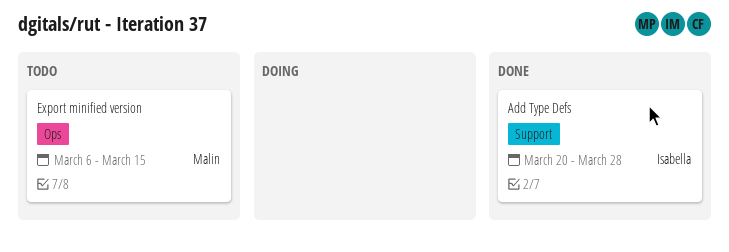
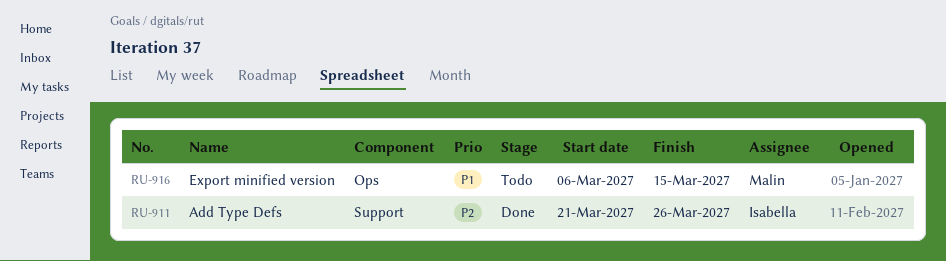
Add Type Defs, start: Mar 20 -> Mar 21
Add Type Defs, due: Mar 28 -> Mar 26

